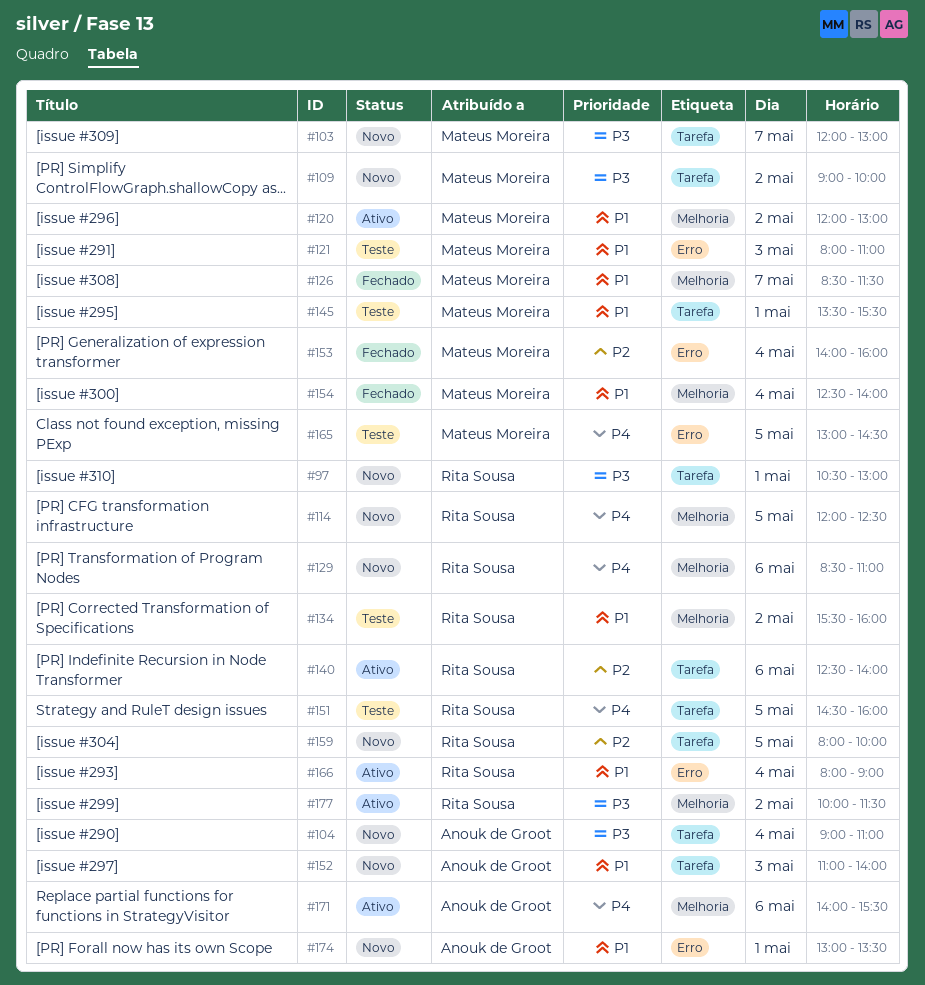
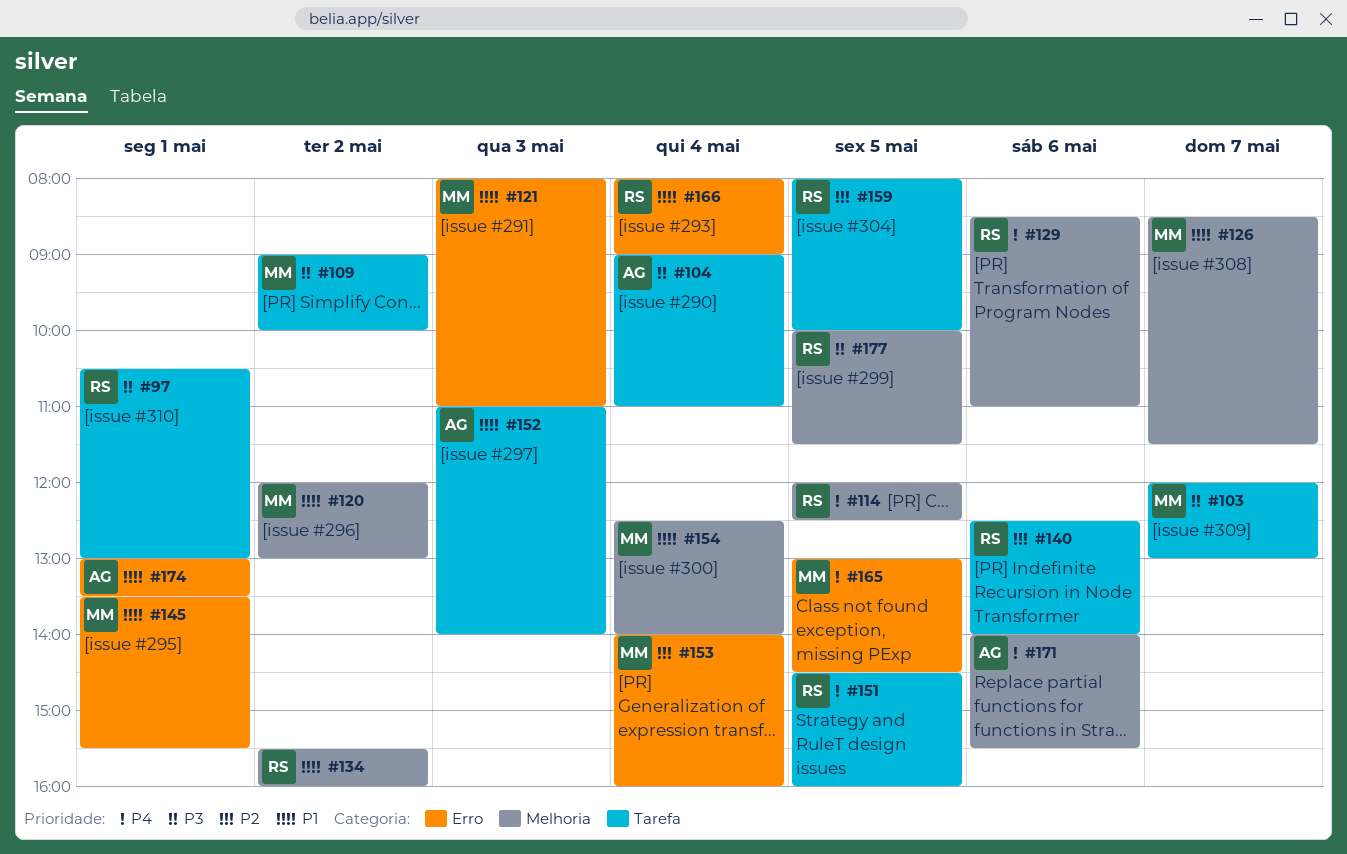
#145, label: Tarefa -> Erro
#177, day: May 2 -> May 5

